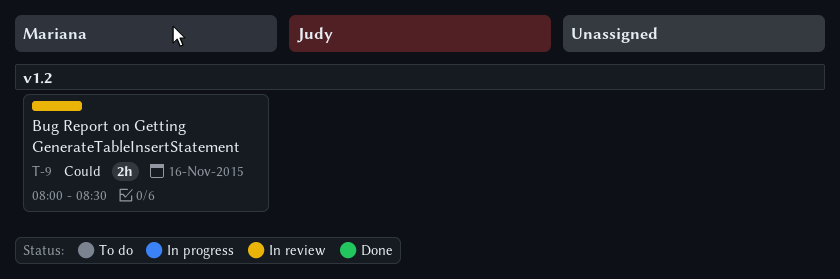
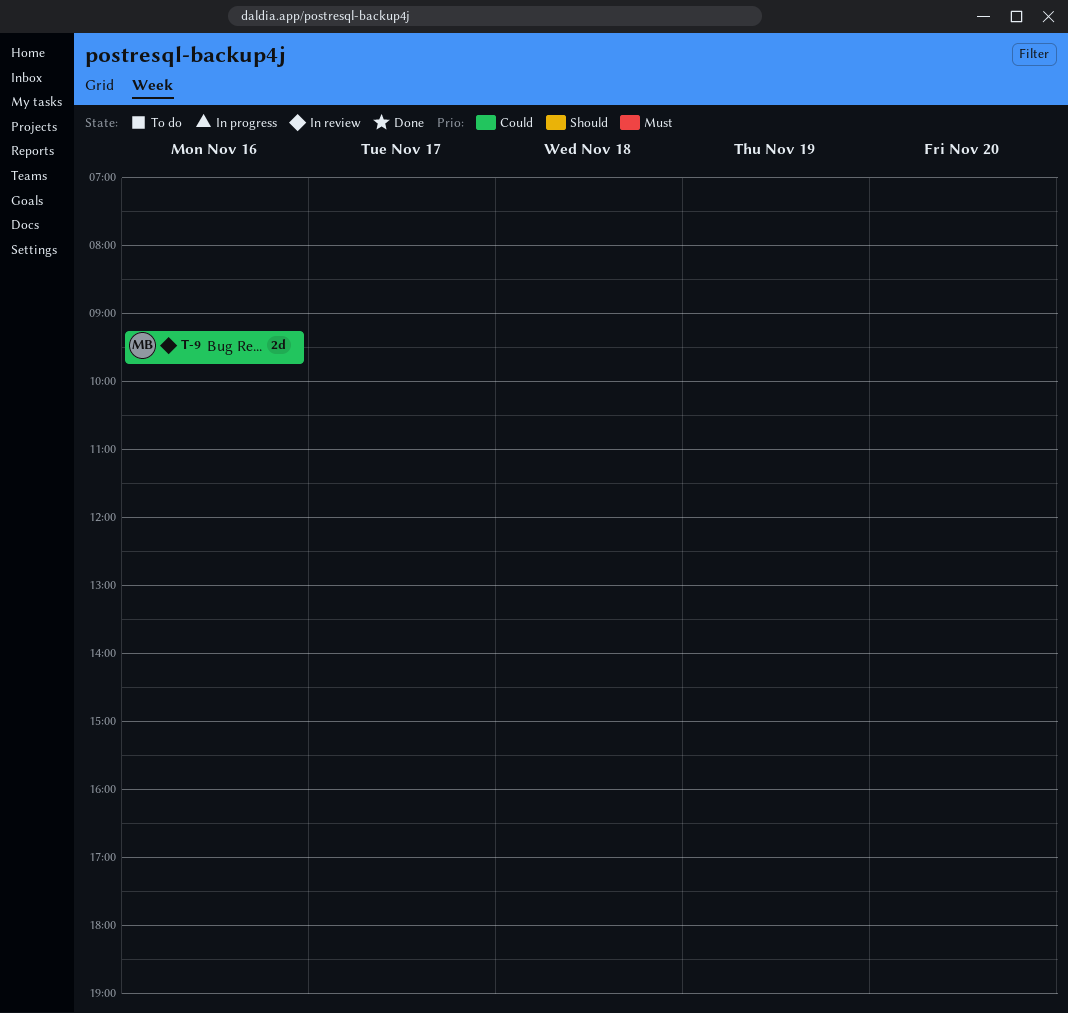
T-9, estimate: 2h -> 2d
T-9, begins: 08:00 -> 09:15
T-9, ends: 08:30 -> 09:45

